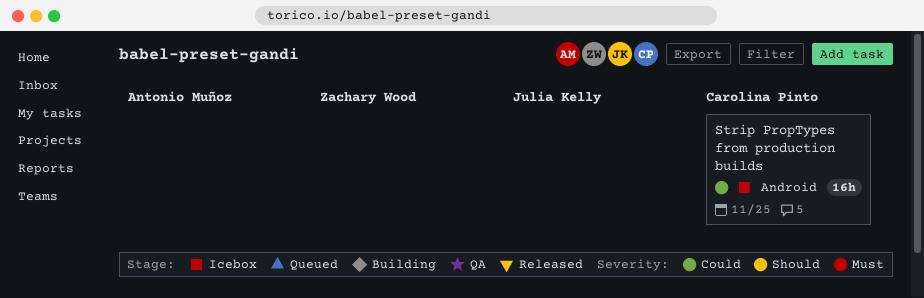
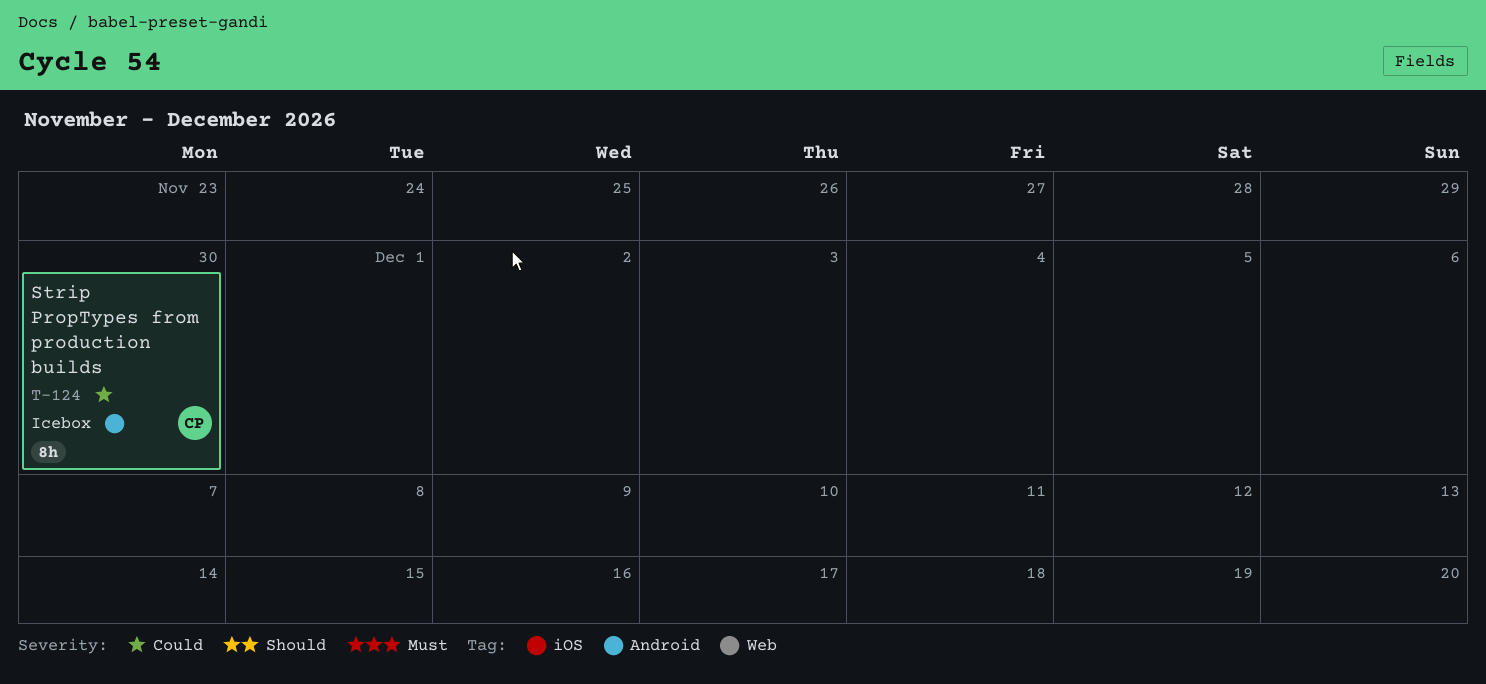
Strip PropTypes from production builds, estimate: 16h -> 8h
Strip PropTypes from production builds, due: Nov 25 -> Nov 30

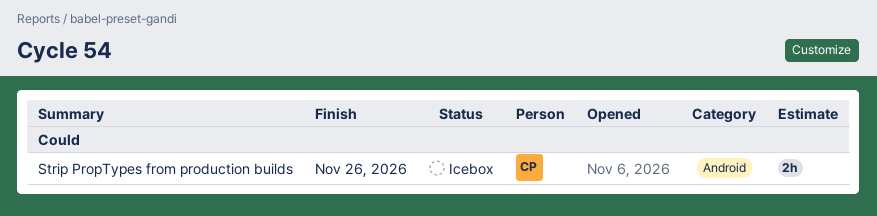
Strip PropTypes from production builds, estimate: 8h -> 2h
Strip PropTypes from production builds, due: Nov 30 -> Nov 26

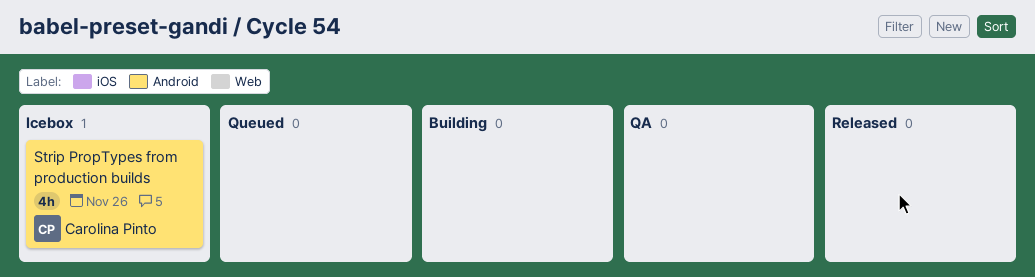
Strip PropTypes from production builds, estimate: 2h -> 4h

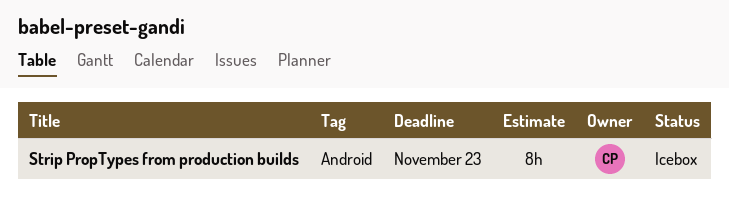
Strip PropTypes from production builds, estimate: 4h -> 8h
Strip PropTypes from production builds, due: Nov 26 -> Nov 23

